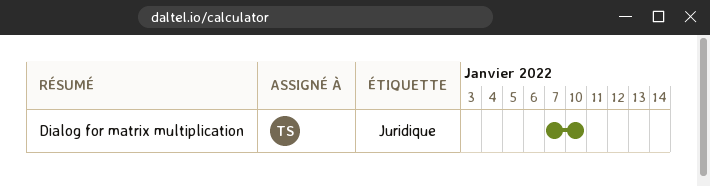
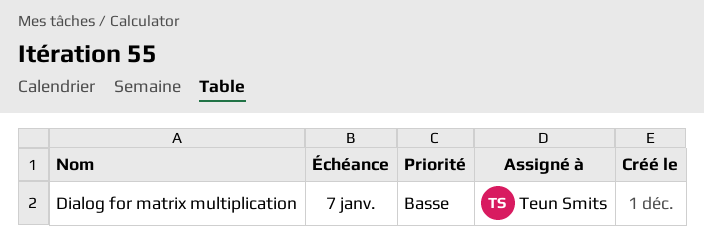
Dialog for matrix multiplication, due: Jan 10 -> Jan 7

